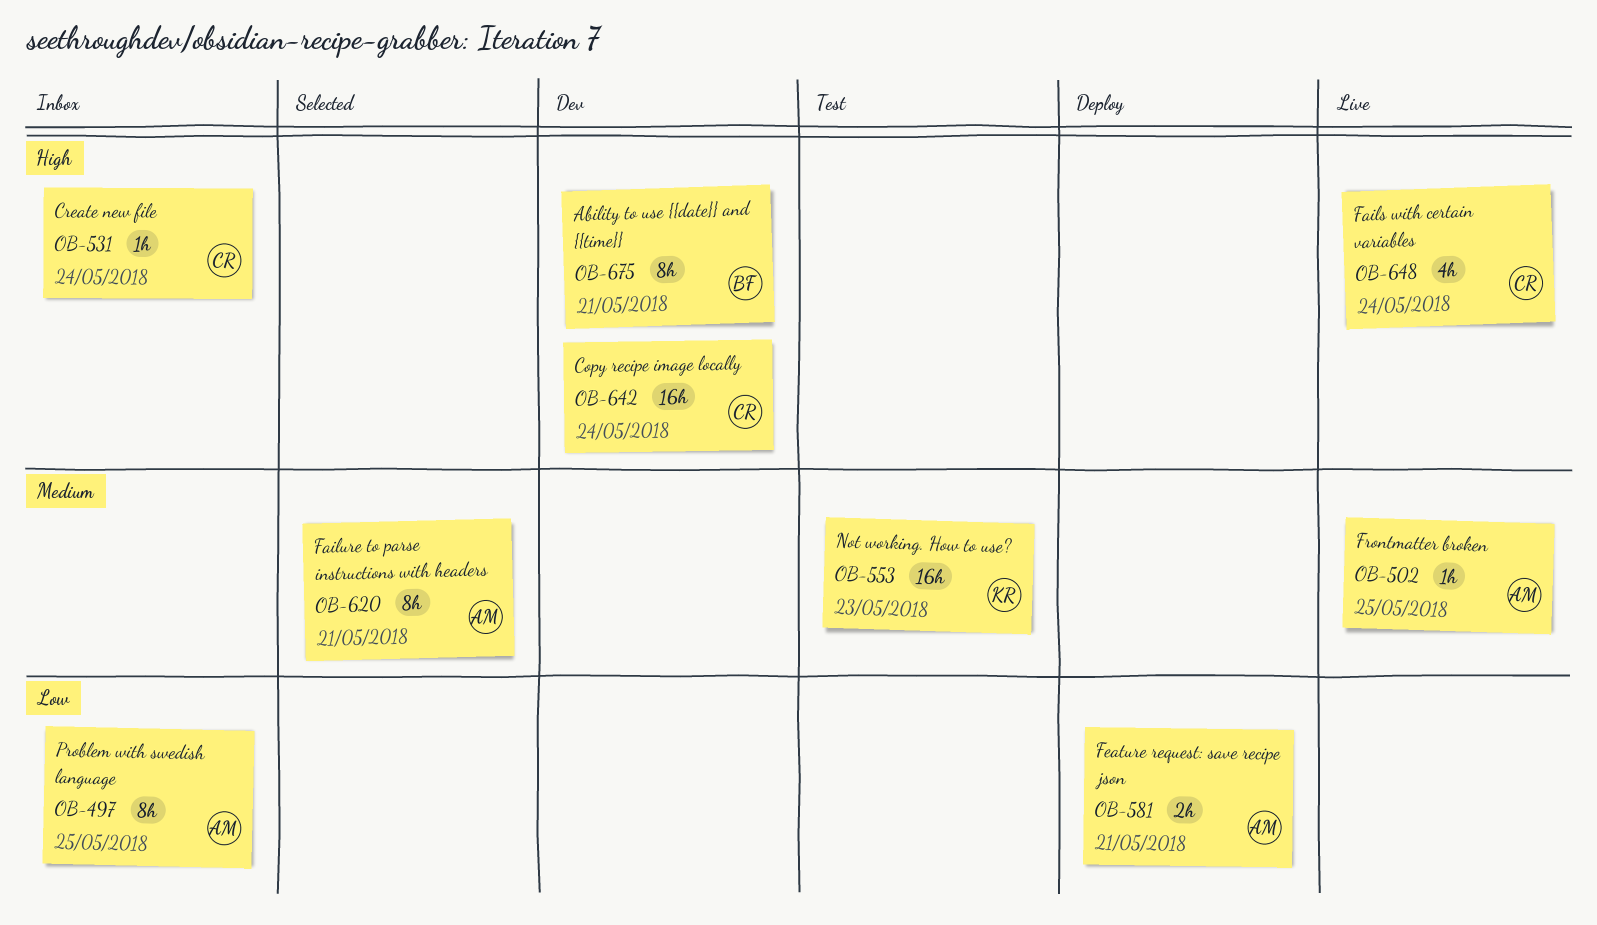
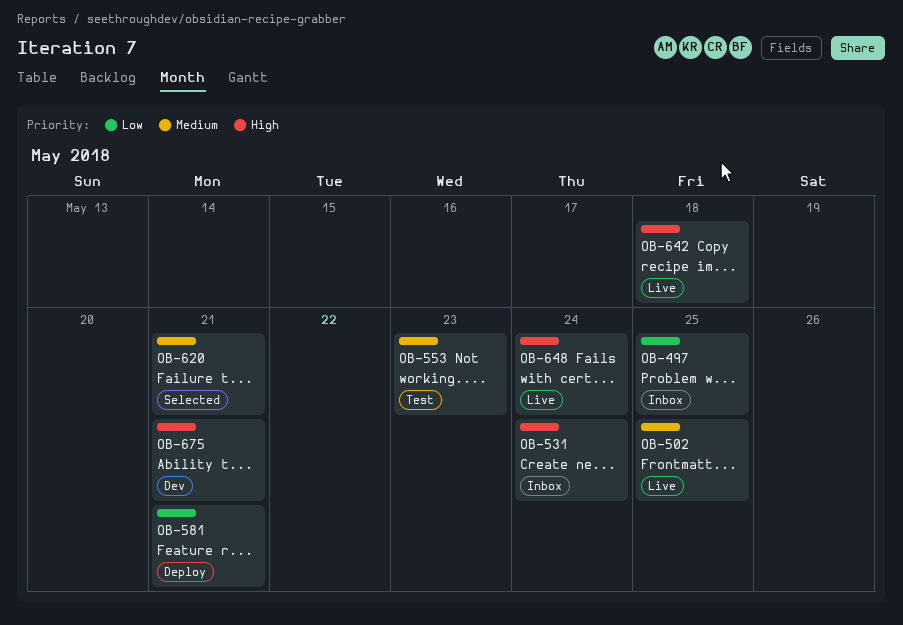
OB-642, status: Dev -> Live
OB-642, due: May 24 -> May 18

